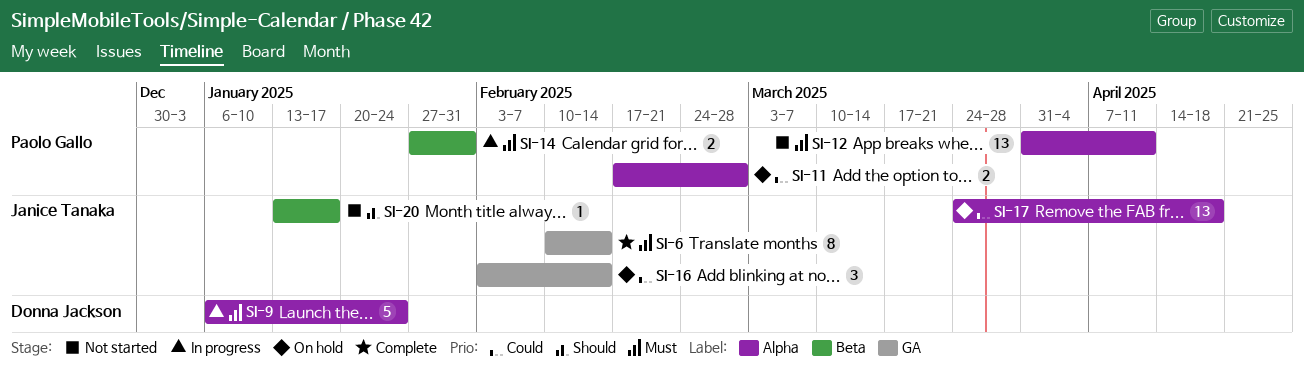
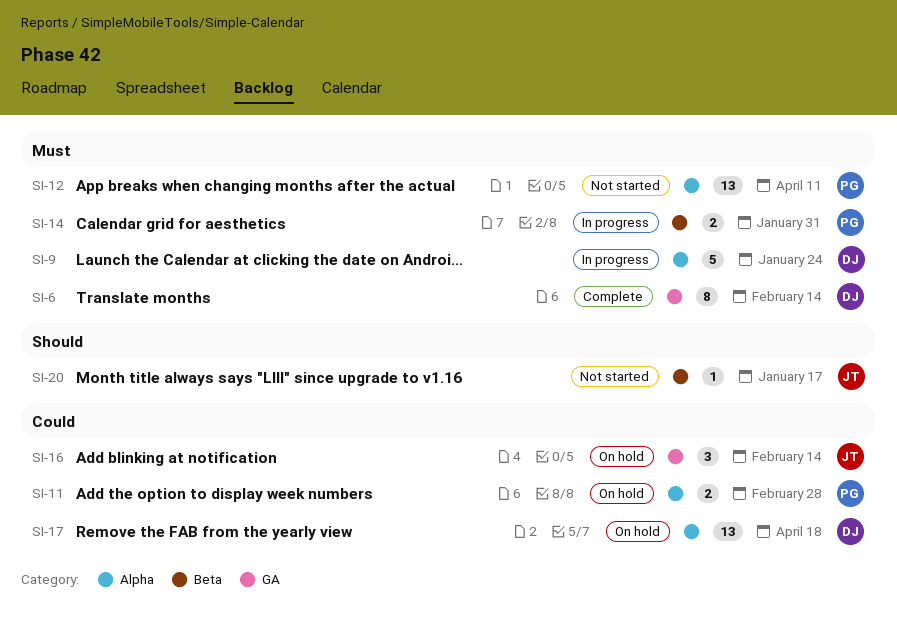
SI-6, owner: Janice Tanaka -> Donna Jackson
SI-17, owner: Janice Tanaka -> Donna Jackson

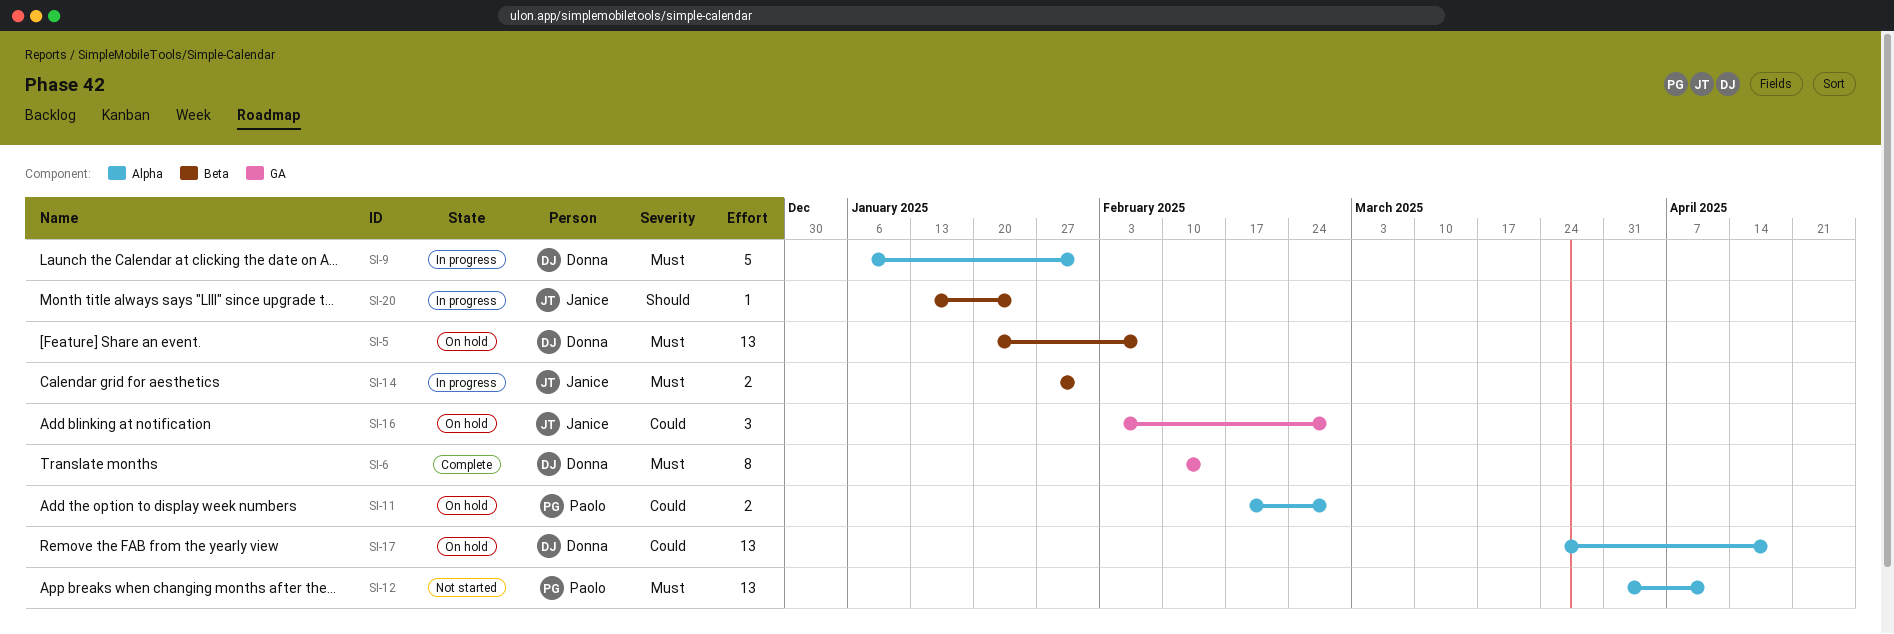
SI-5: none -> present
SI-9, due: Jan 24 -> Jan 31
SI-14, owner: Paolo -> Janice
SI-16, due: Feb 14 -> Feb 28
SI-20, status: Not started -> In progress
SI-20, due: Jan 17 -> Jan 24

